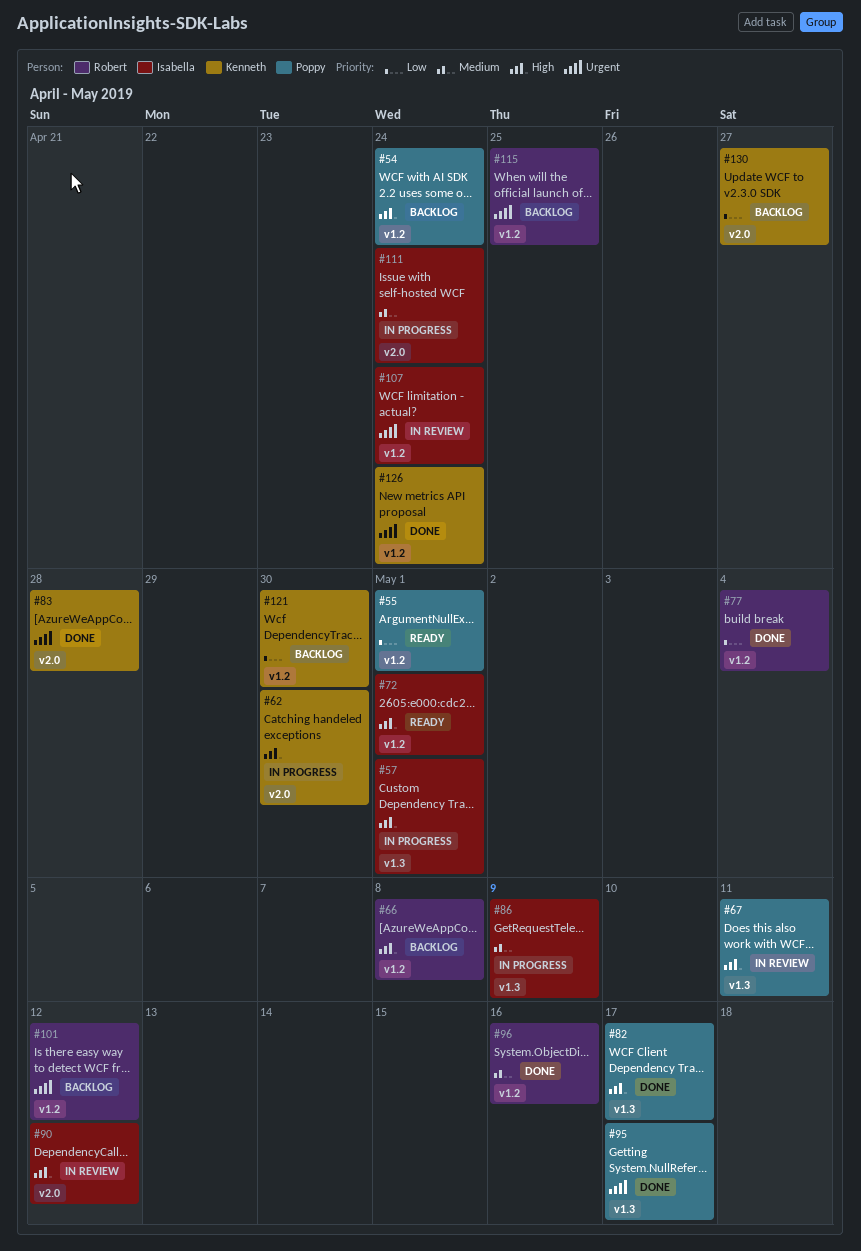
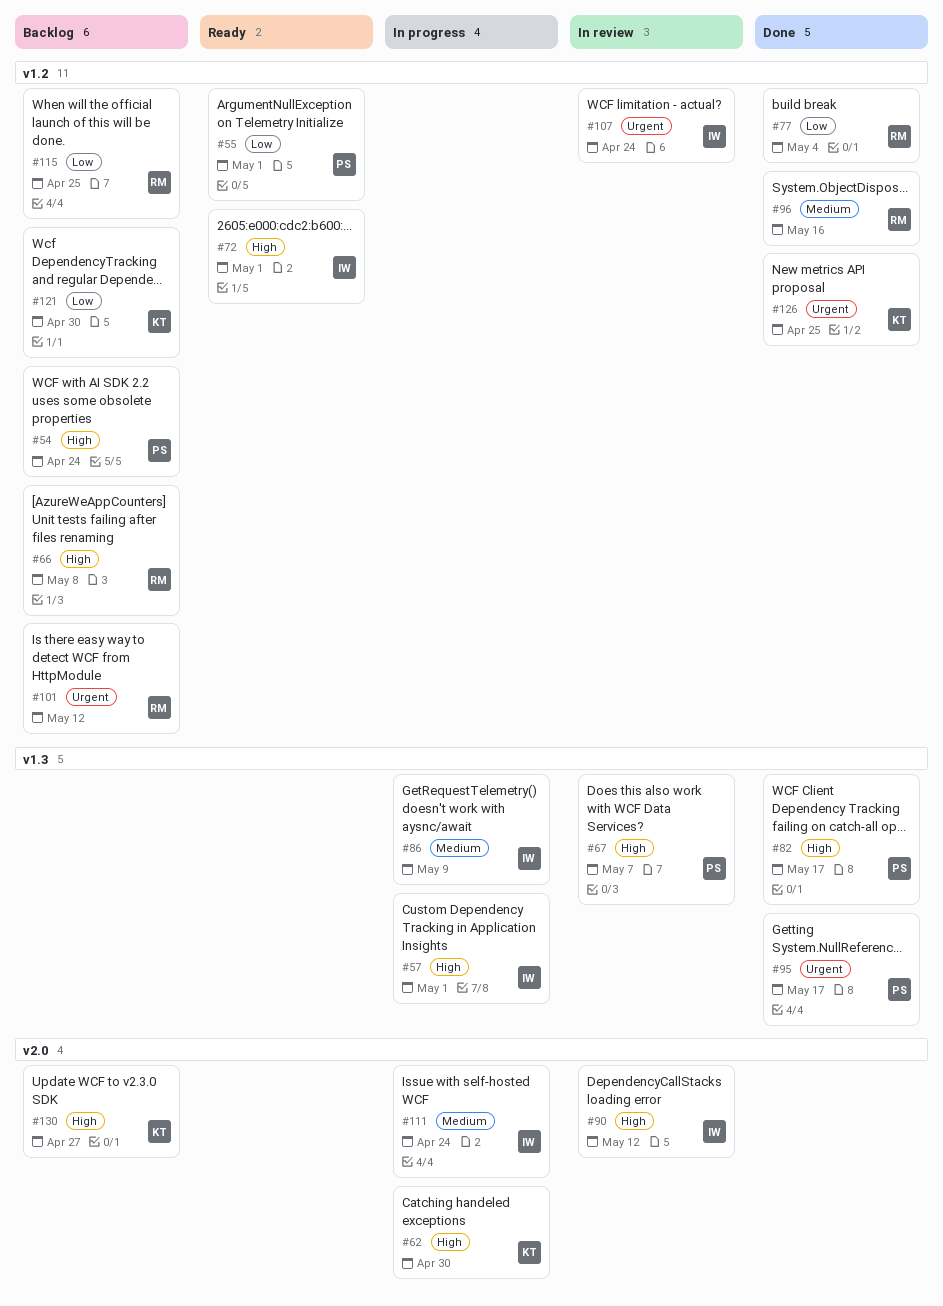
#67, due: May 11 -> May 7
#83: present -> none
#115, priority: Urgent -> Low
#126, due: Apr 24 -> Apr 25
#130, priority: Low -> High

